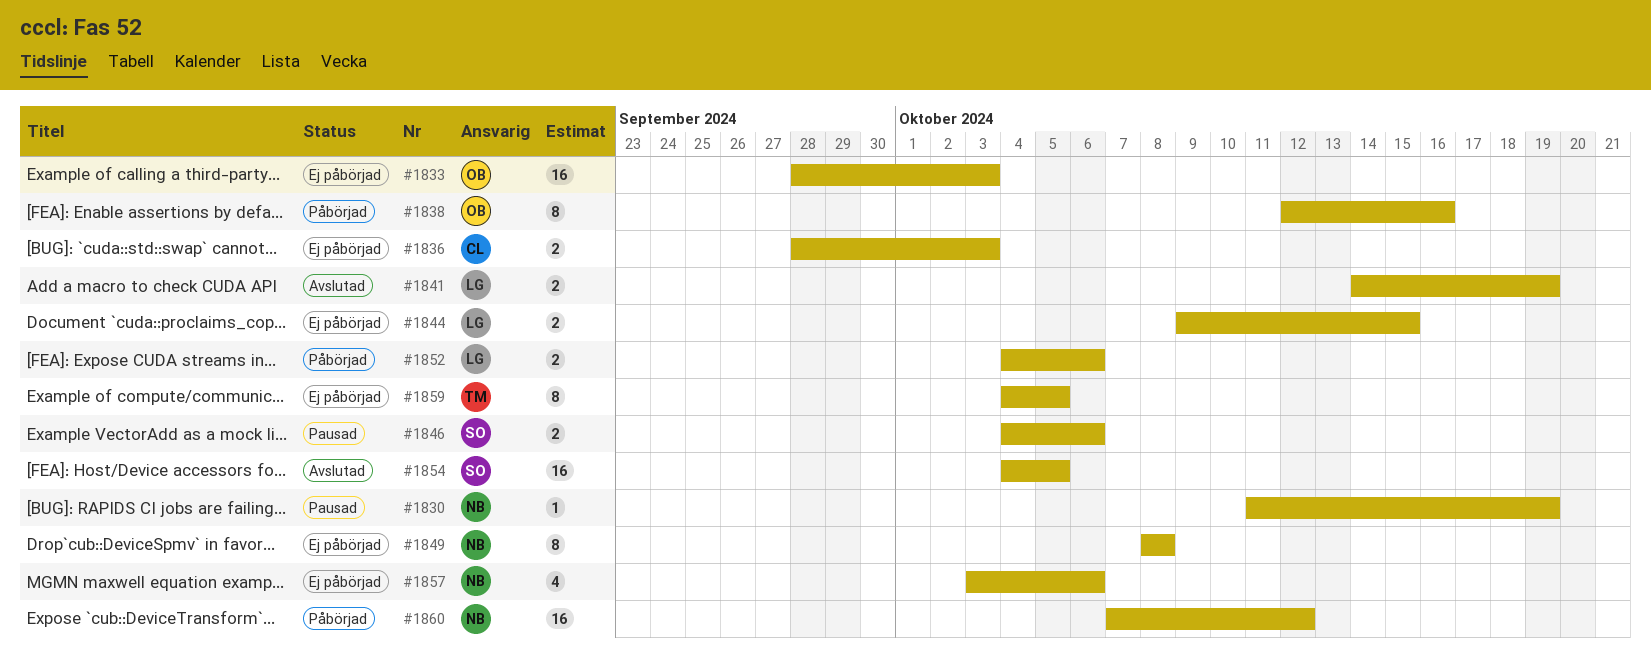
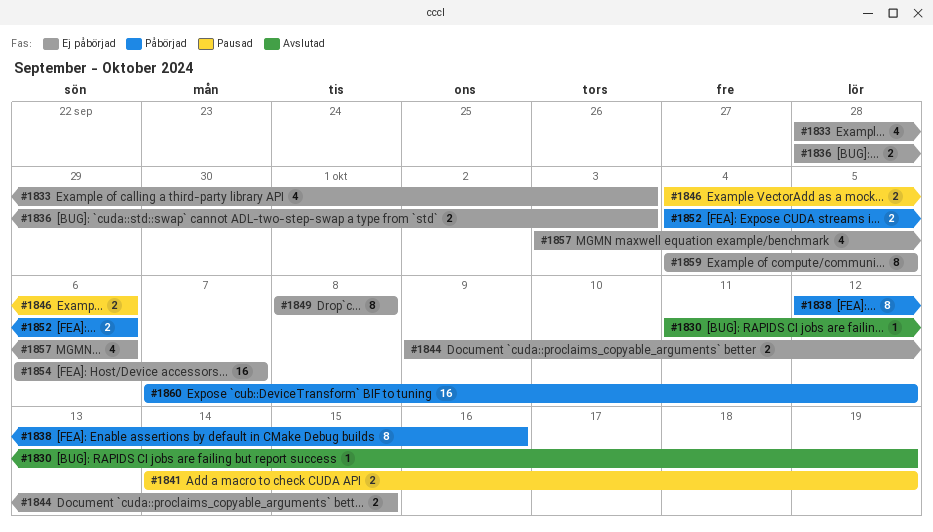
#1830, status: Pausad -> Avslutad
#1833, estimate: 16 -> 4
#1841, status: Avslutad -> Pausad
#1854, status: Avslutad -> Ej påbörjad
#1854, start: Oct 4 -> Oct 6
#1854, due: Oct 5 -> Oct 7

